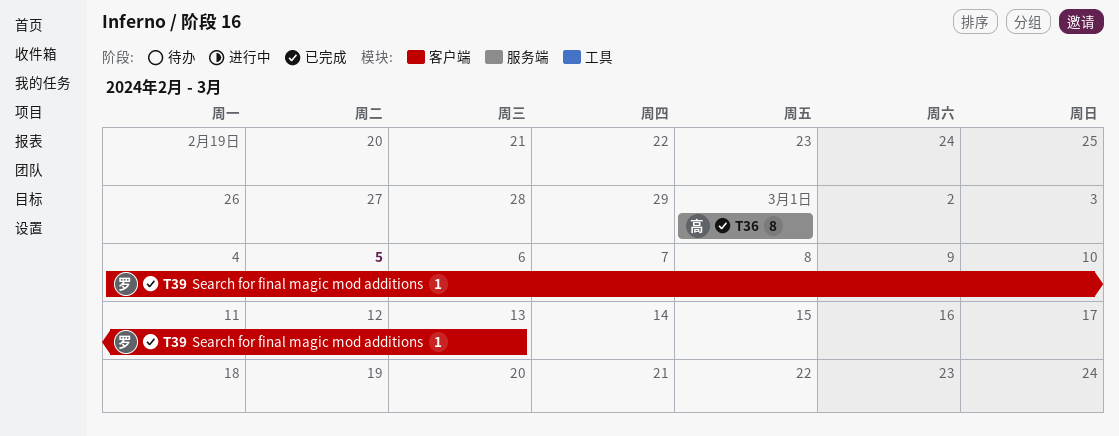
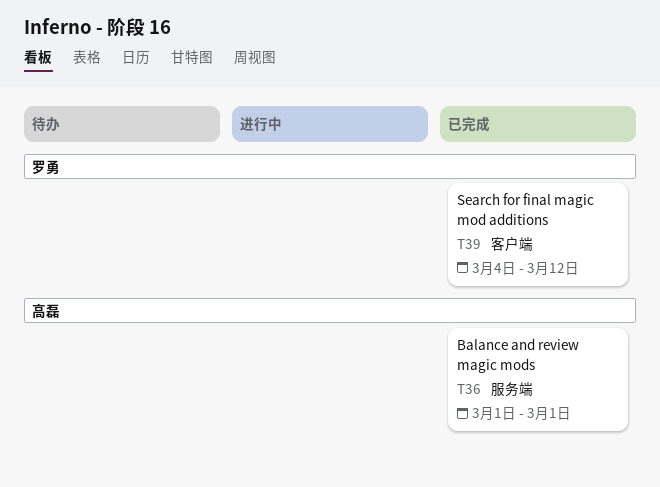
T39, due: Mar 13 -> Mar 12

